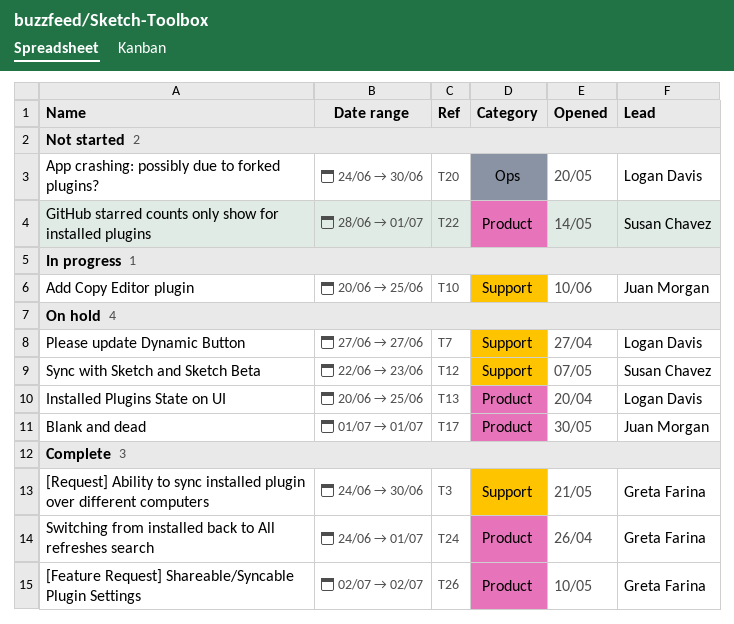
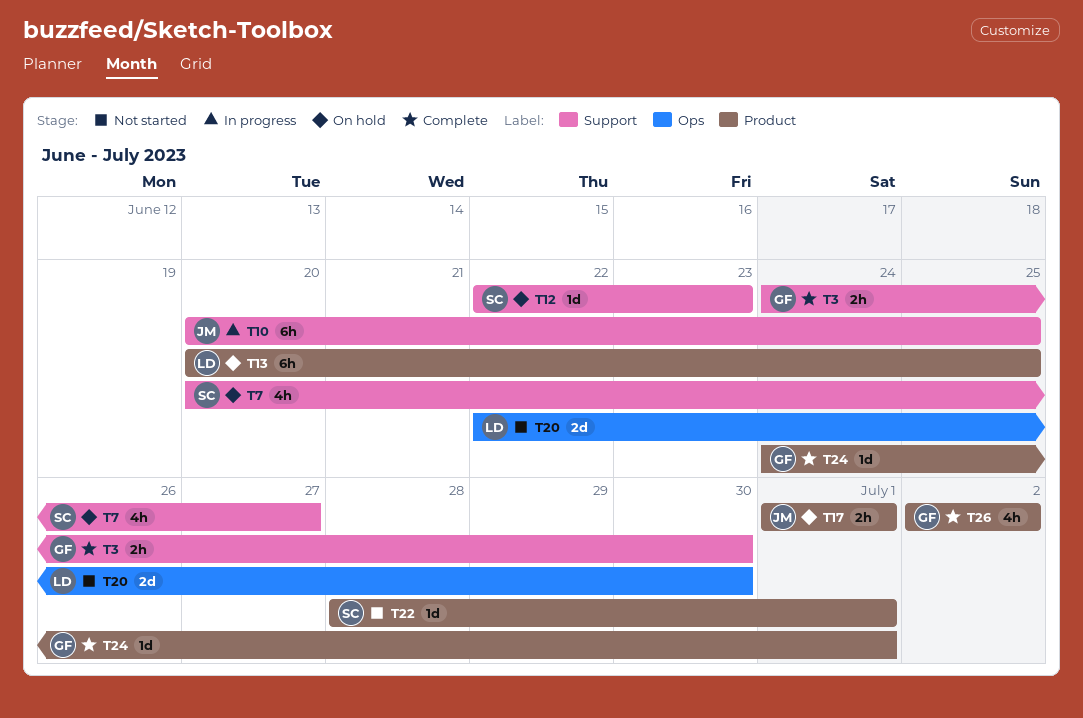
T7, owner: Logan Davis -> Susan Chavez
T7, start: Jun 27 -> Jun 20
T20, start: Jun 24 -> Jun 22

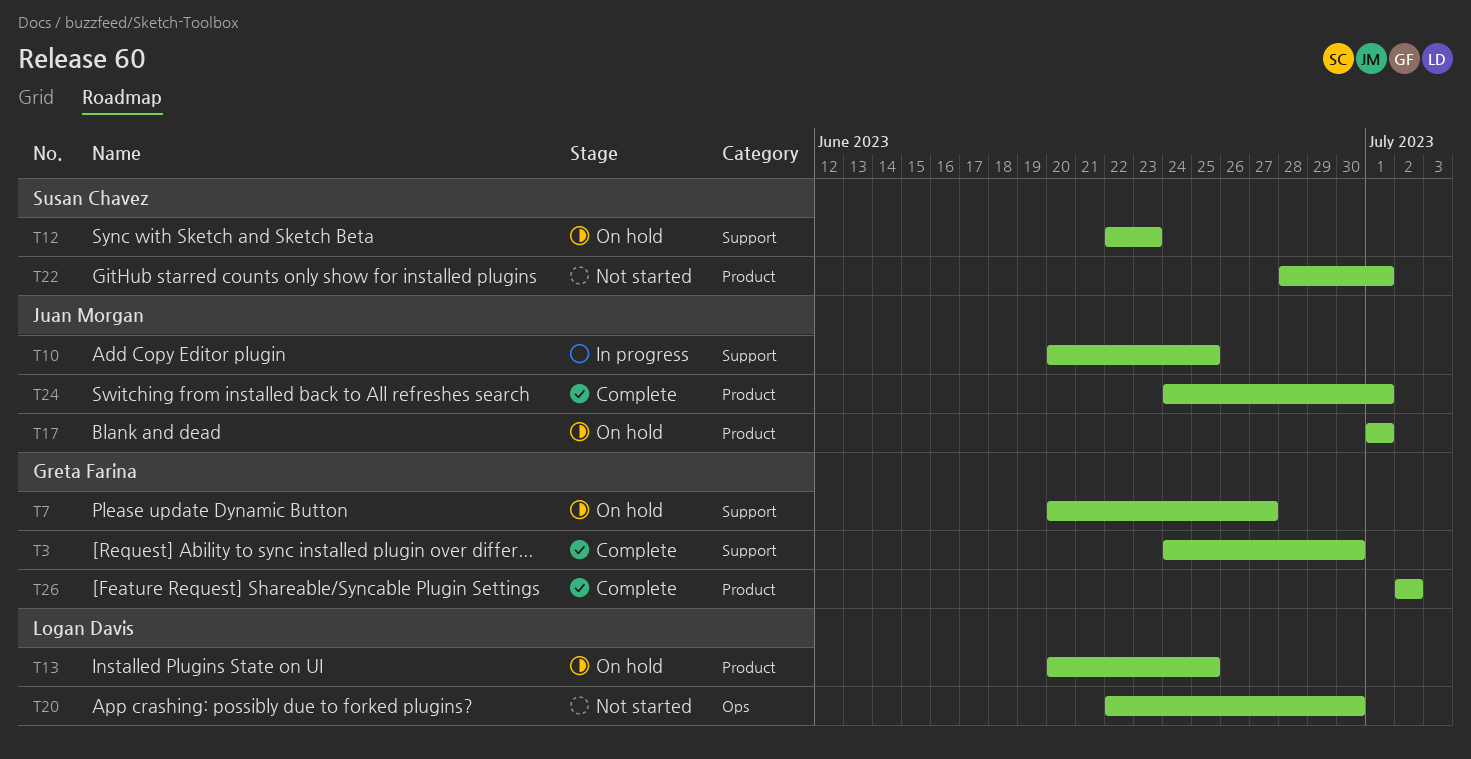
T7, owner: Susan Chavez -> Greta Farina
T24, owner: Greta Farina -> Juan Morgan

